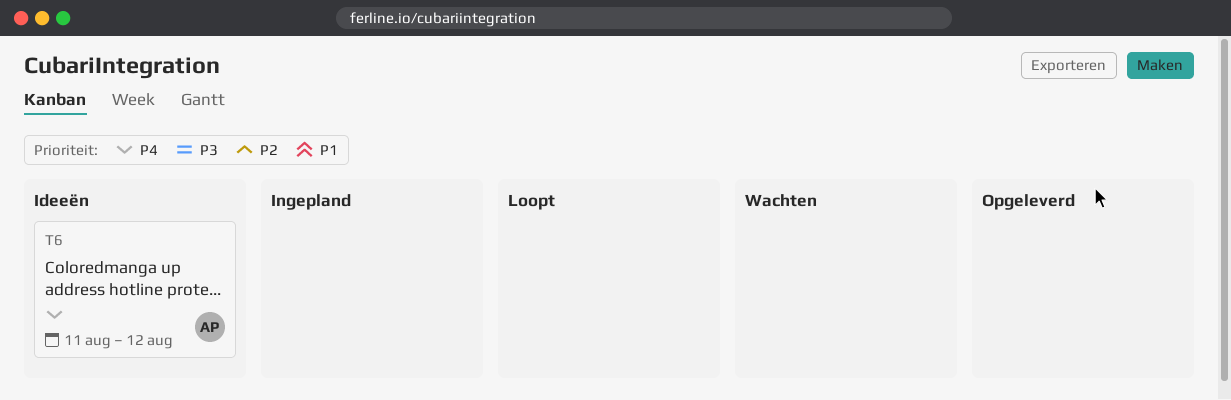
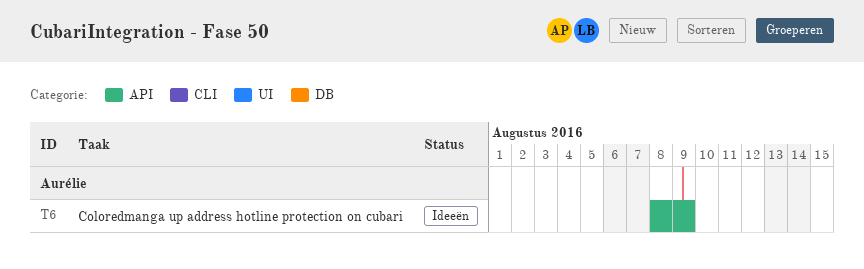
T6, start: Aug 11 -> Aug 8
T6, due: Aug 12 -> Aug 9

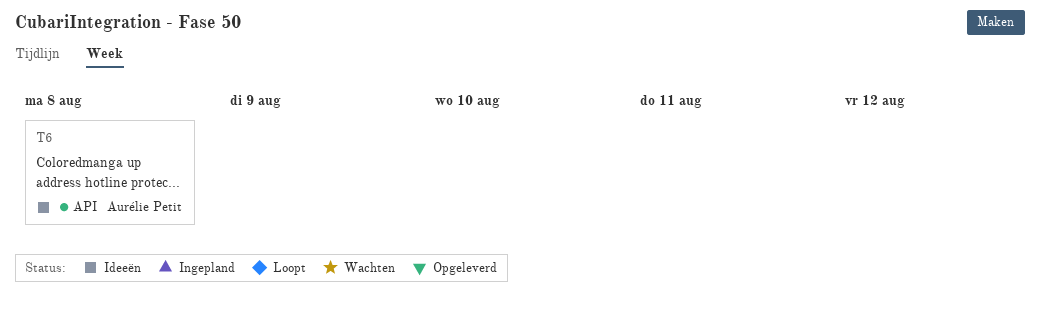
T6, due: Aug 9 -> Aug 8

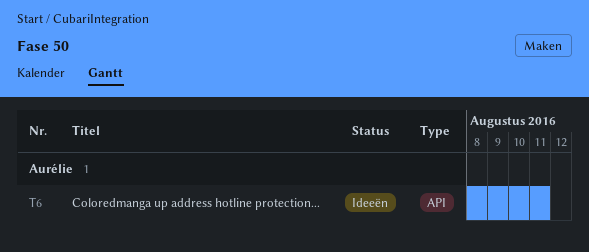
T6, due: Aug 8 -> Aug 11

